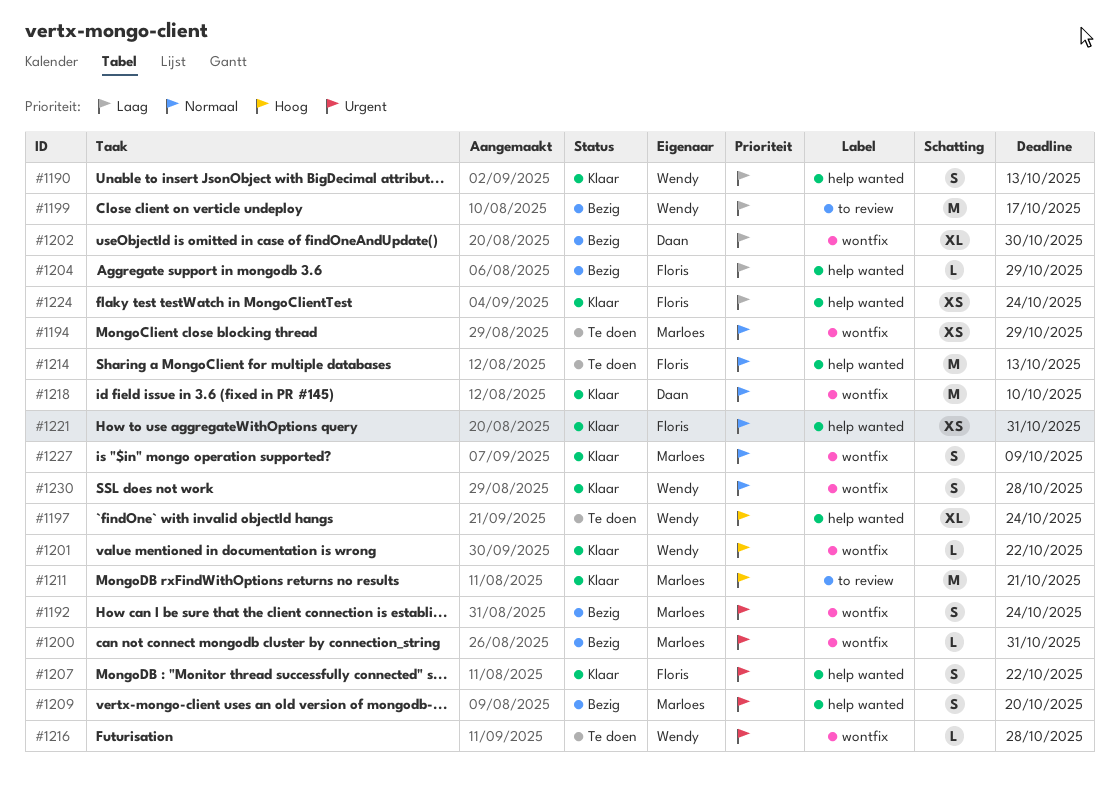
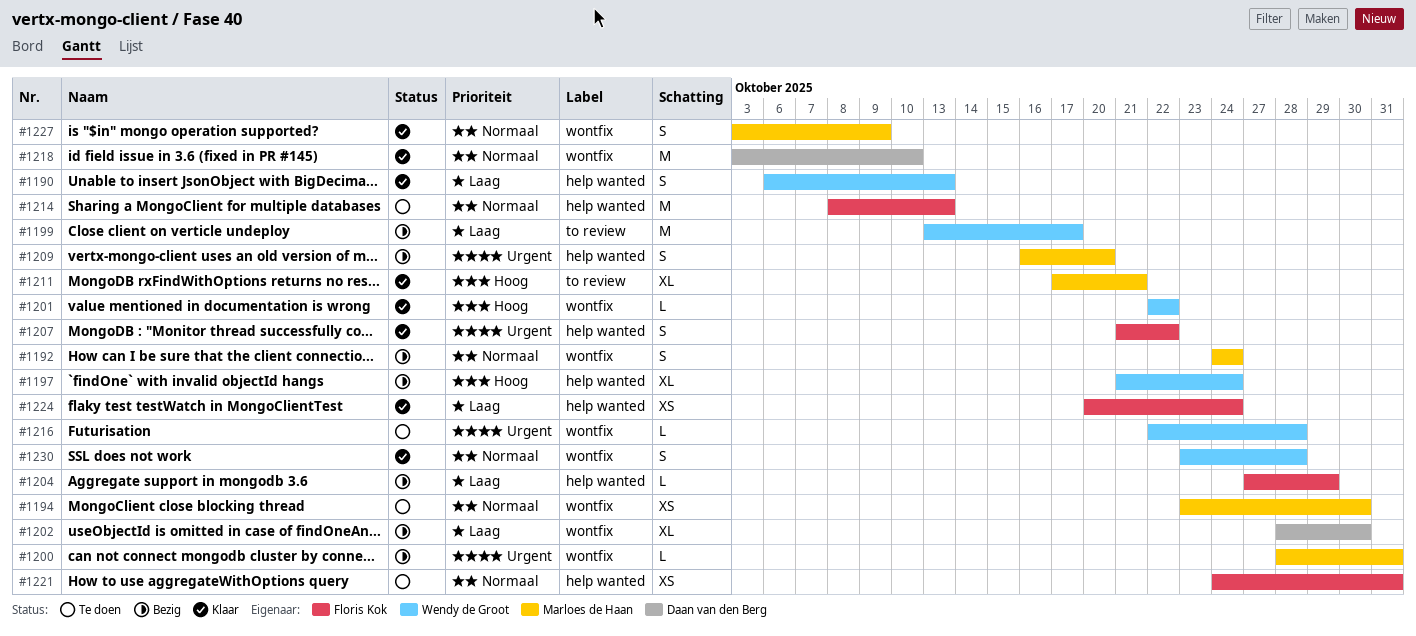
#1192, priority: Urgent -> Normaal
#1194, due: Oct 29 -> Oct 30
#1197, status: Te doen -> Bezig
#1211, estimate: M -> XL
#1221, status: Klaar -> Te doen

